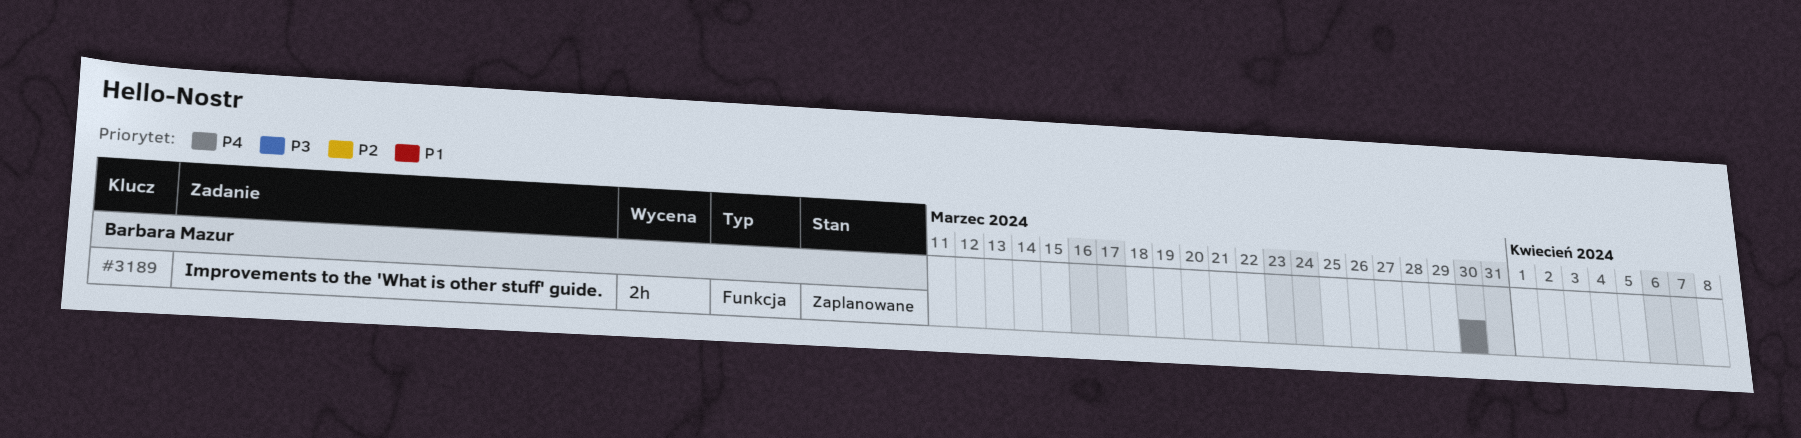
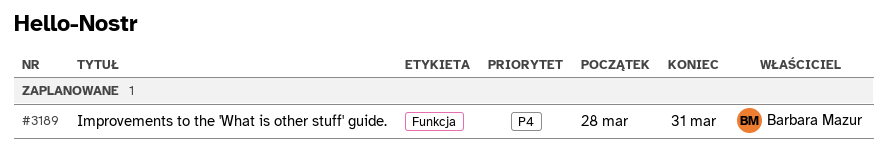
#3189, start: Mar 30 -> Mar 28
#3189, due: Mar 30 -> Mar 31

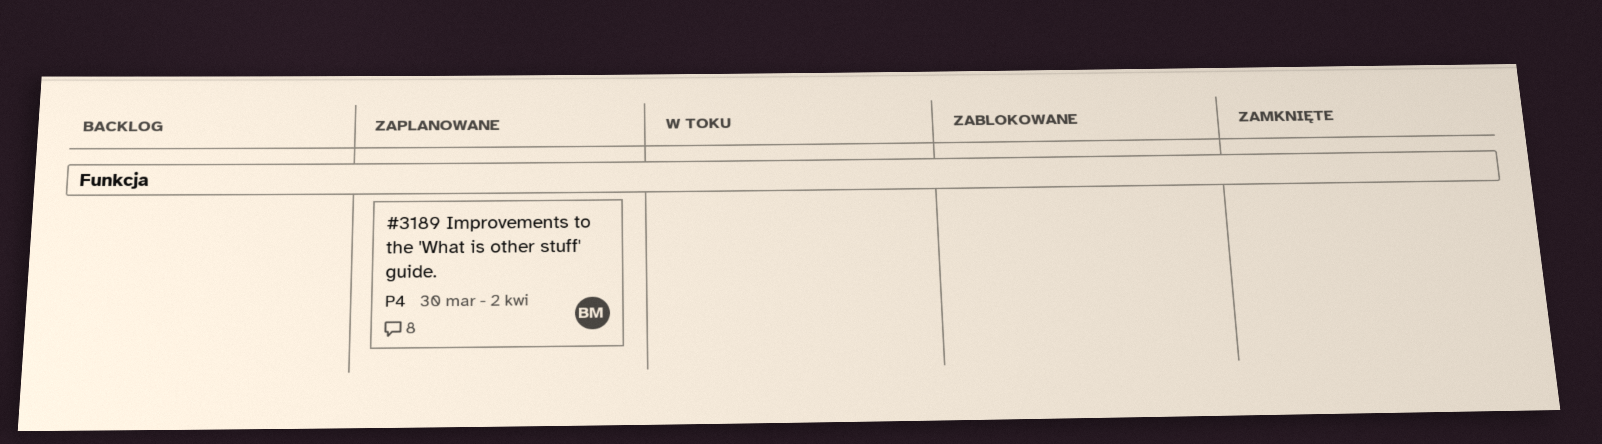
#3189, start: Mar 28 -> Mar 30
#3189, due: Mar 31 -> Apr 2

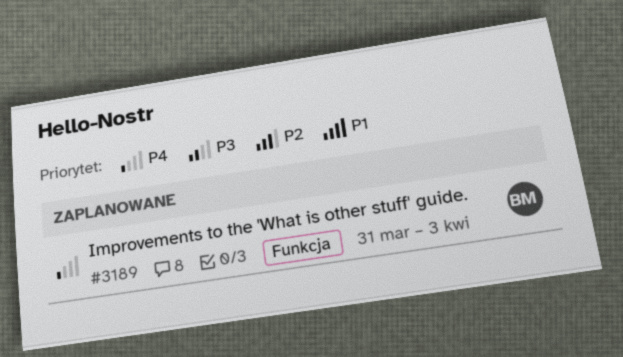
#3189, start: Mar 30 -> Mar 31
#3189, due: Apr 2 -> Apr 3

